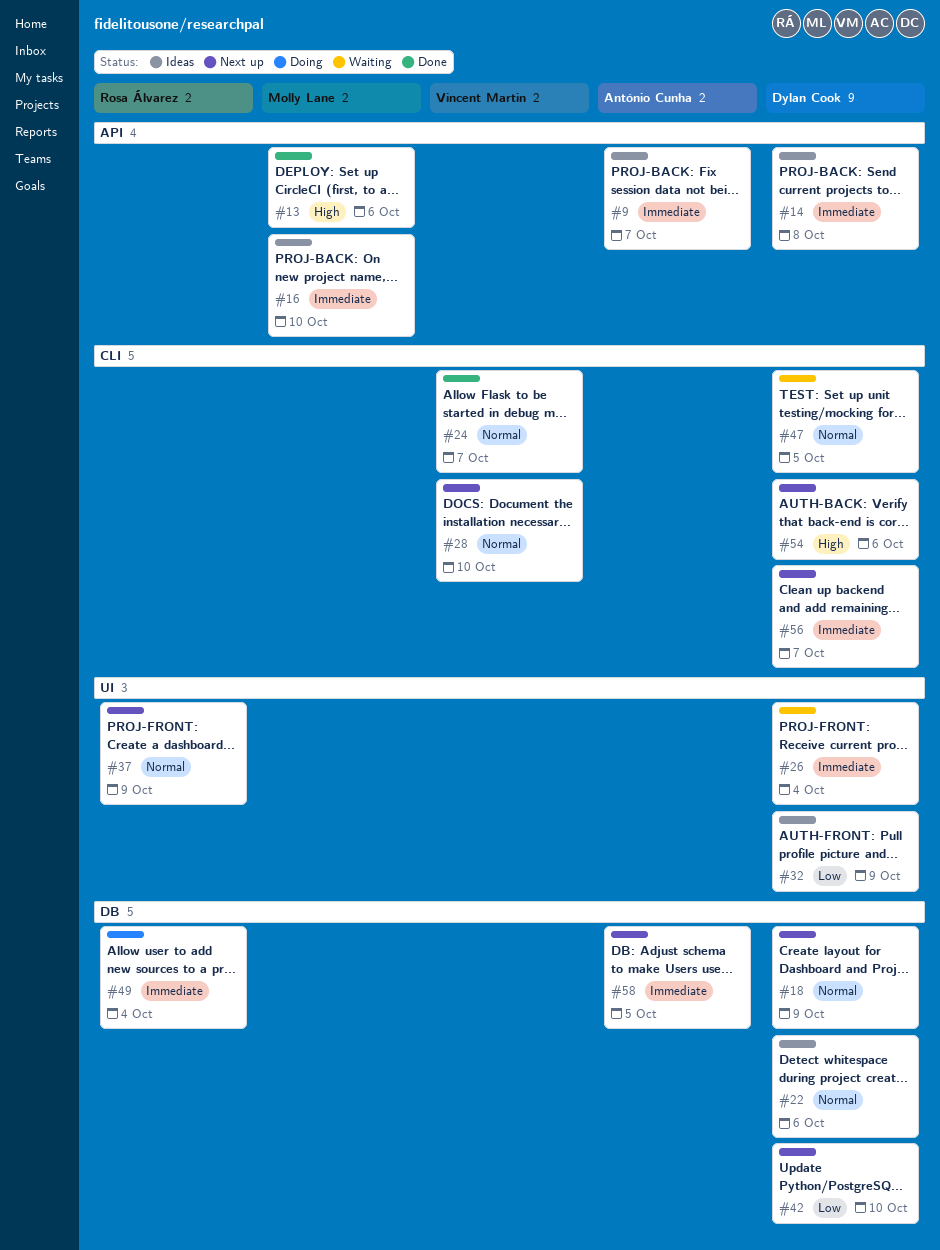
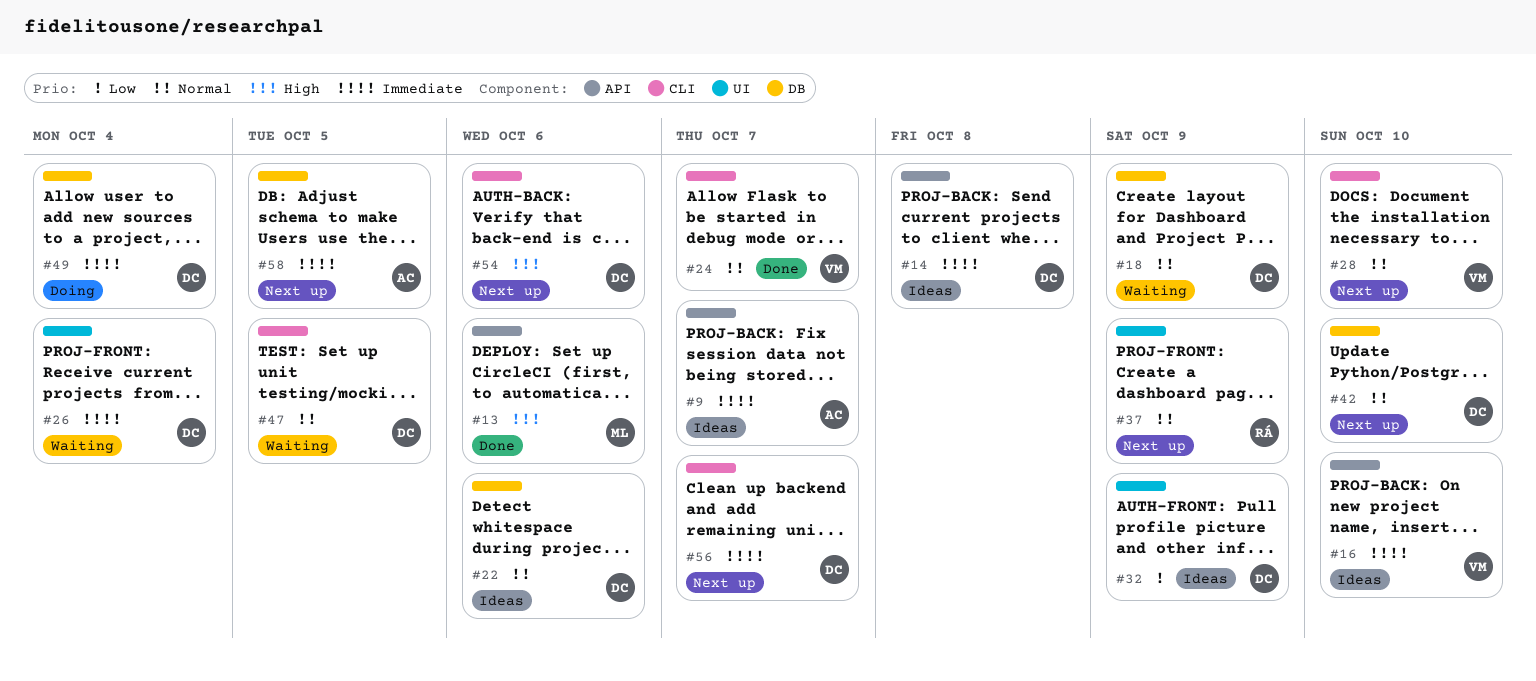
#16, owner: Molly Lane -> Vincent Martin
#18, status: Next up -> Waiting
#42, priority: Low -> Normal
#49, owner: Rosa Álvarez -> Dylan Cook

